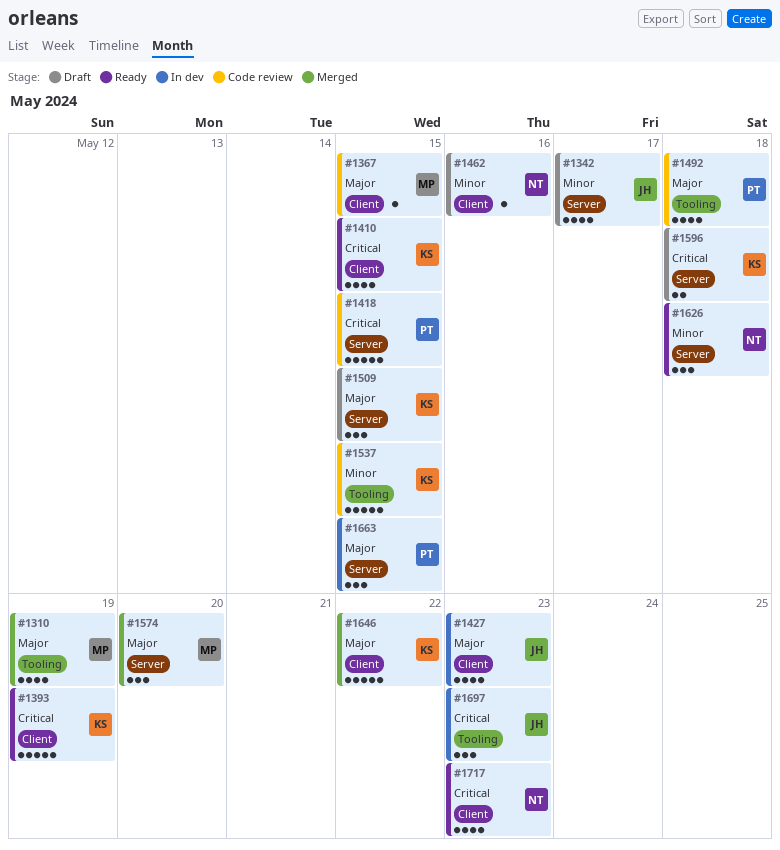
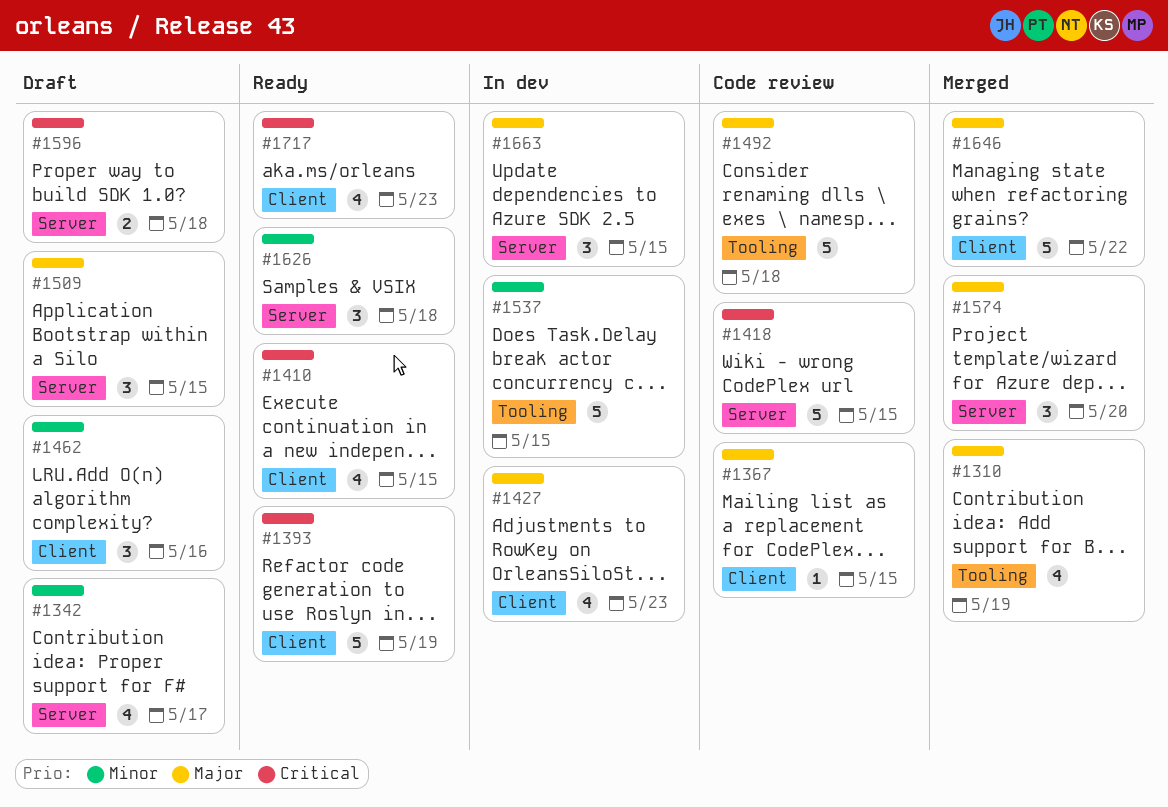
#1462, estimate: 1 -> 3
#1492, estimate: 4 -> 5
#1537, status: Code review -> In dev
#1697: present -> none

